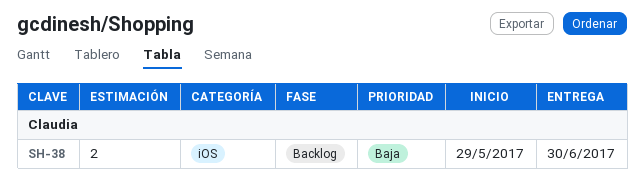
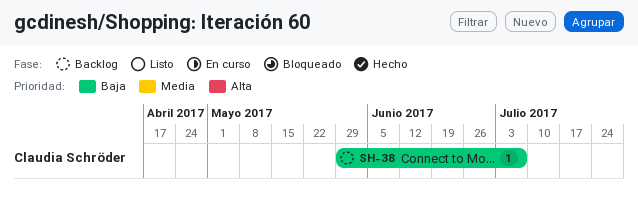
SH-38, estimate: 2 -> 1
SH-38, due: Jun 30 -> Jul 7

